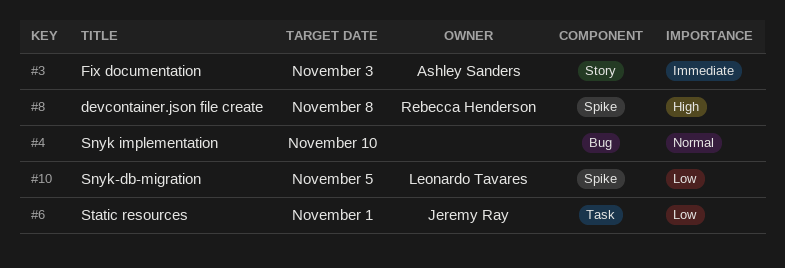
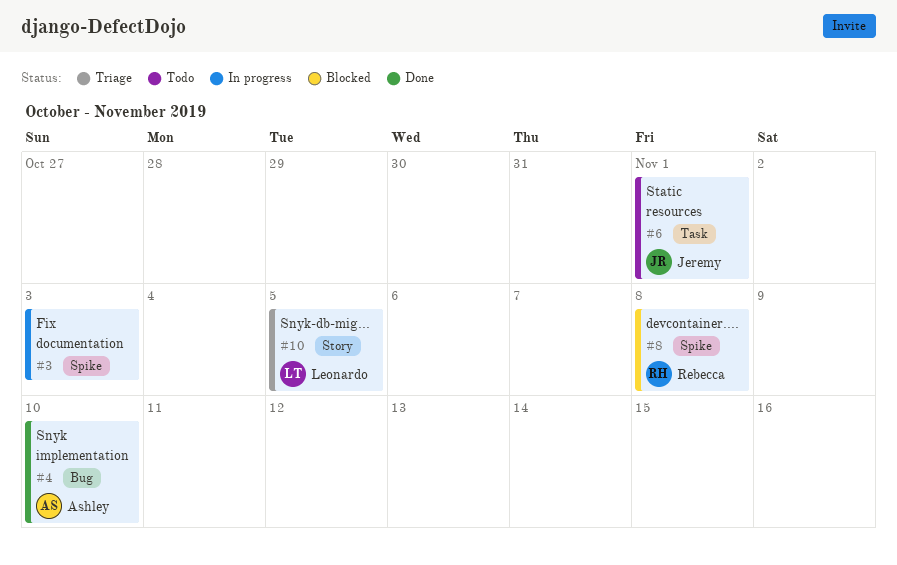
#3, owner: Ashley Sanders -> none
#3, label: Story -> Spike
#4, owner: none -> Ashley Sanders
#10, label: Spike -> Story

